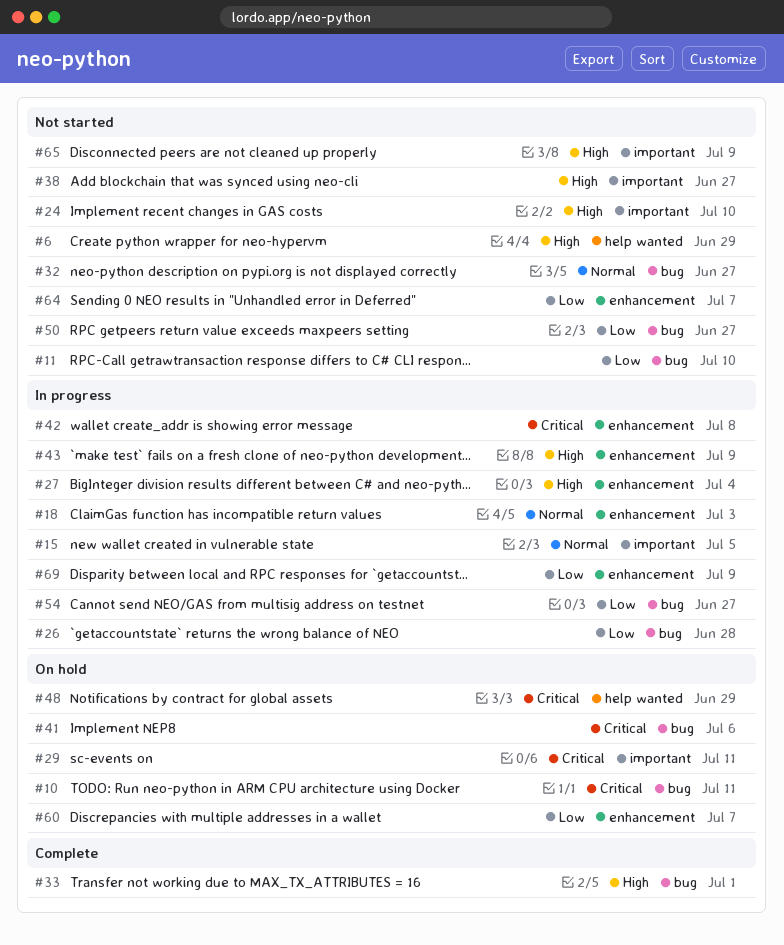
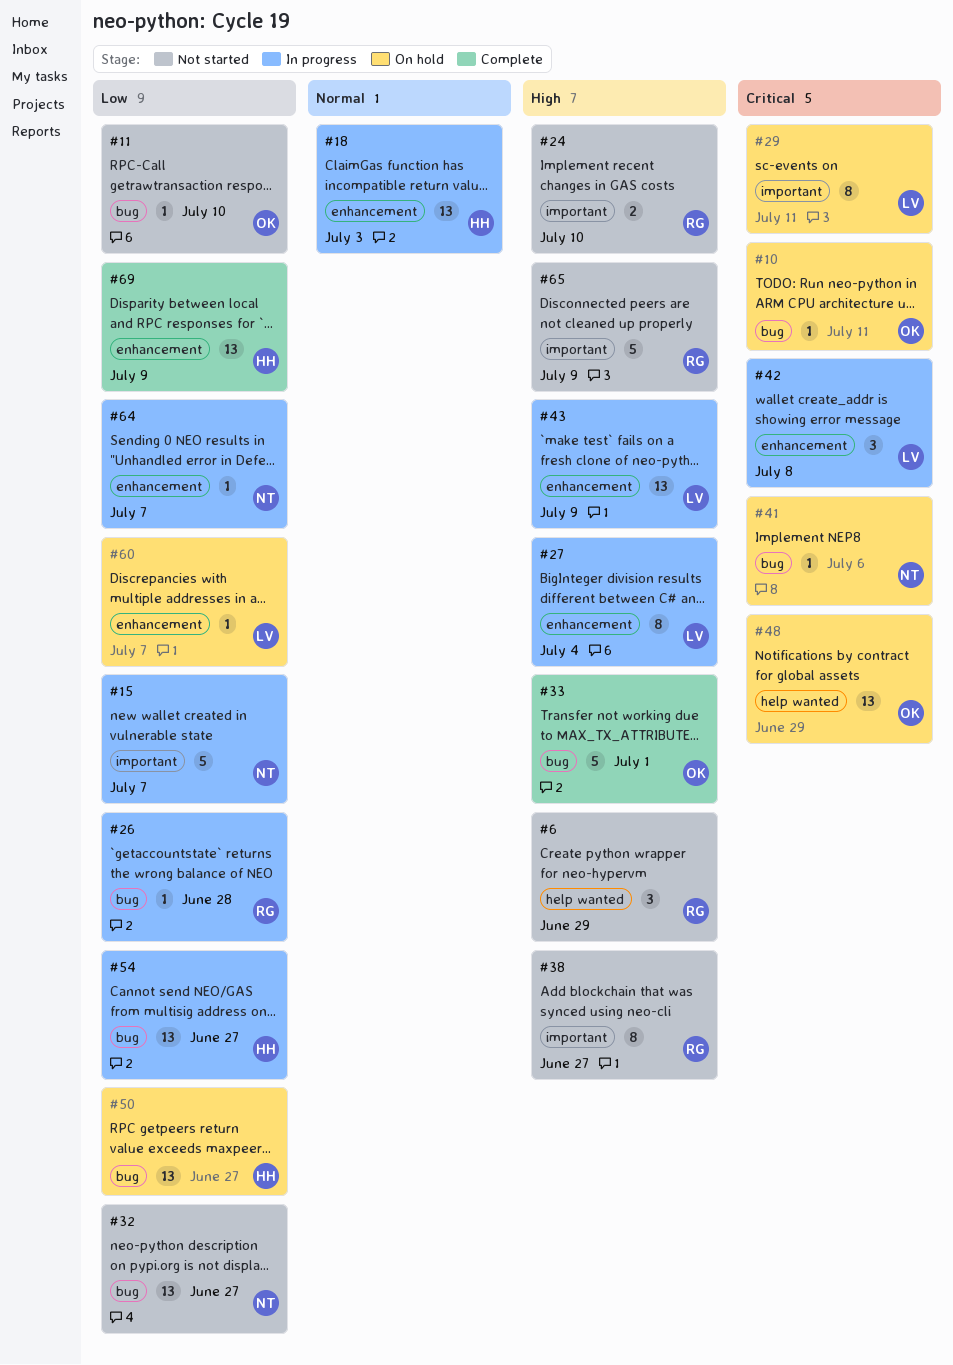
#15, priority: Normal -> Low
#15, due: Jul 5 -> Jul 7
#32, priority: Normal -> Low
#50, status: Not started -> On hold
#64, status: Not started -> In progress
#69, status: In progress -> Complete

